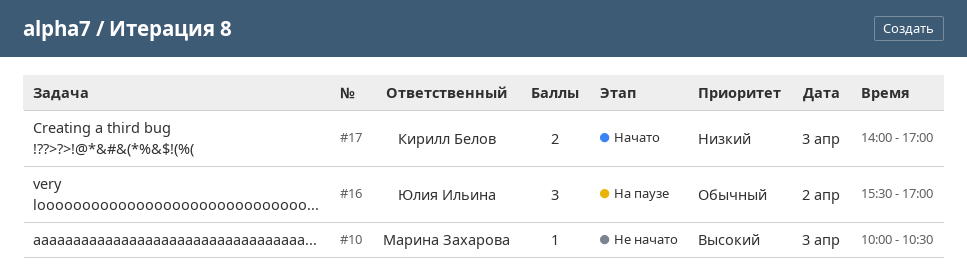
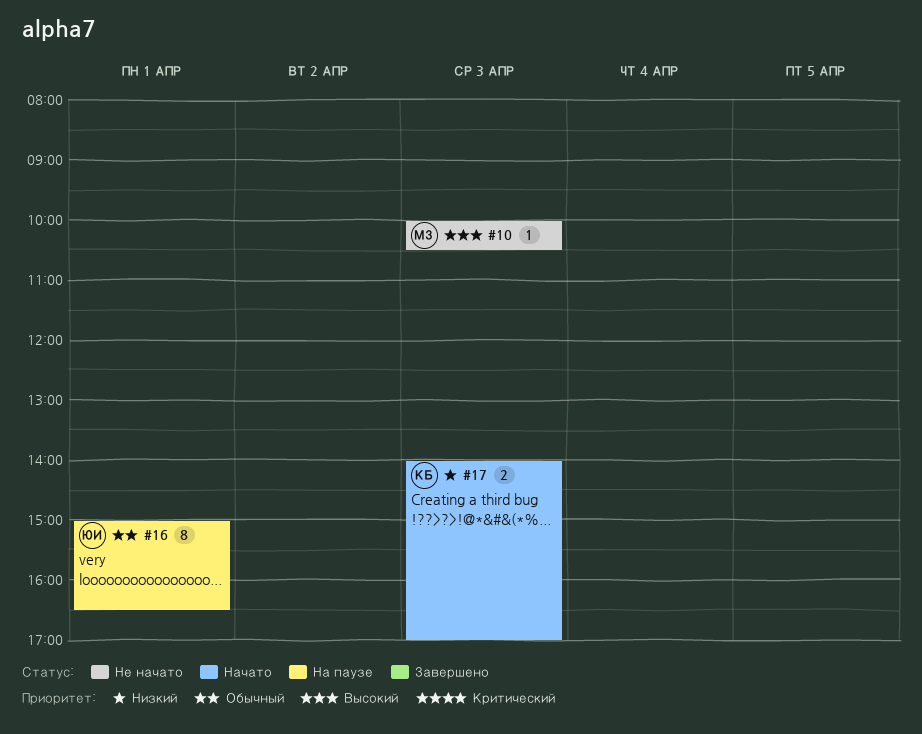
#16, estimate: 3 -> 8
#16, day: Apr 2 -> Apr 1
#16, begins: 15:30 -> 15:00
#16, ends: 17:00 -> 16:30

